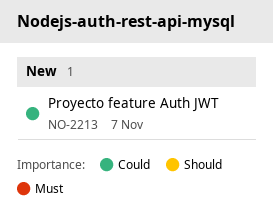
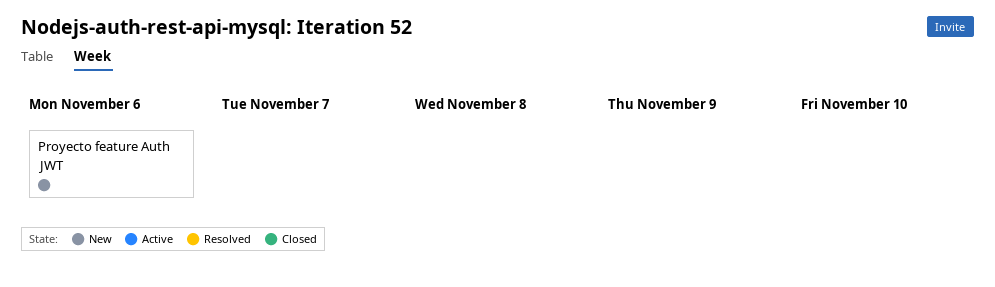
Proyecto feature Auth JWT, due: Nov 7 -> Nov 6

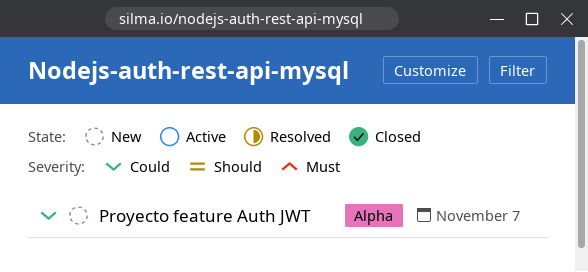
Proyecto feature Auth JWT, due: Nov 6 -> Nov 7

